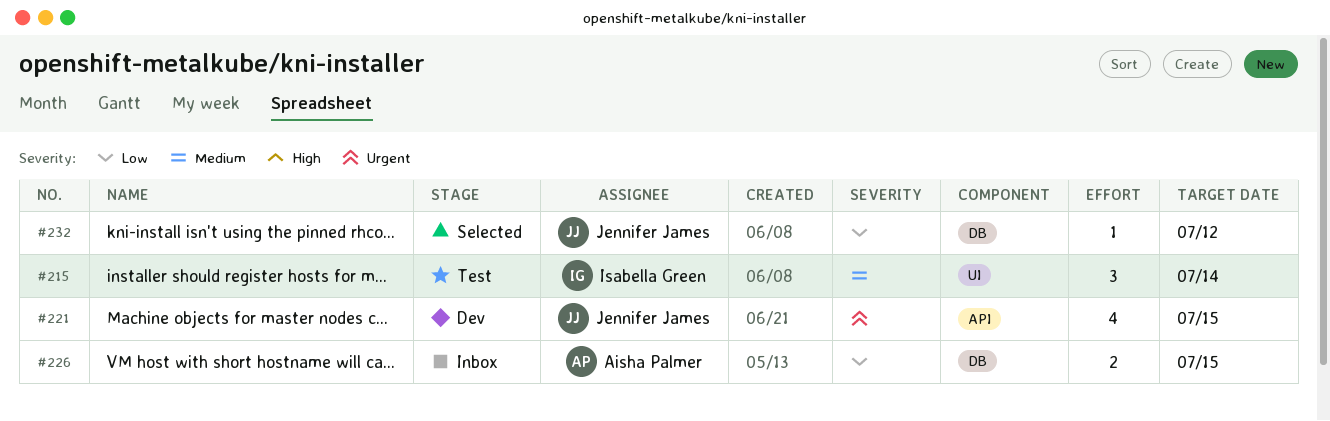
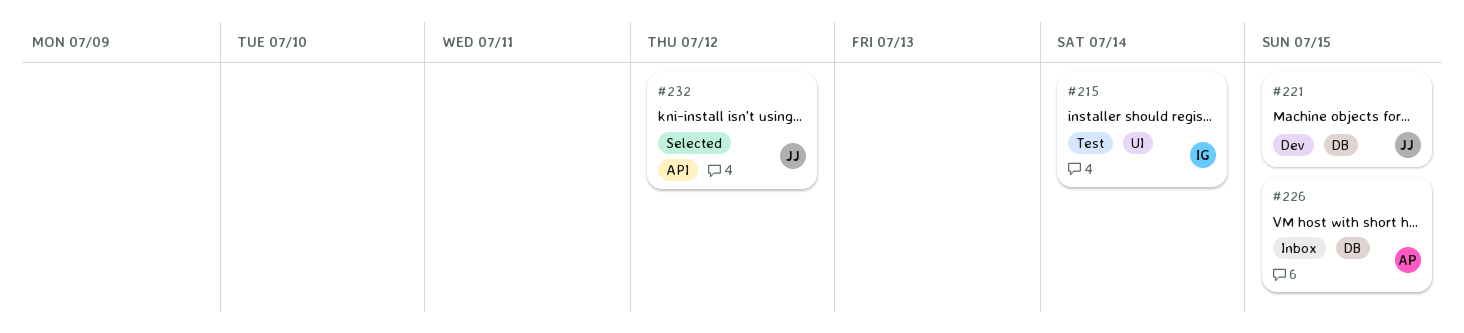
#221, label: API -> DB
#232, label: DB -> API

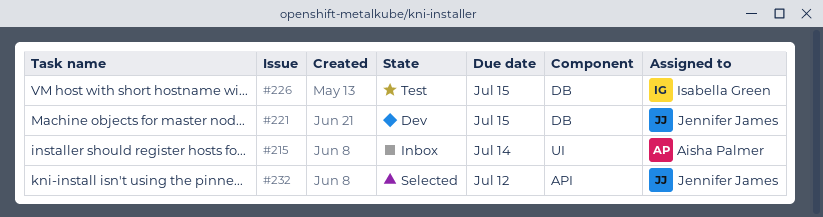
#215, status: Test -> Inbox
#215, owner: Isabella Green -> Aisha Palmer
#226, status: Inbox -> Test
#226, owner: Aisha Palmer -> Isabella Green

